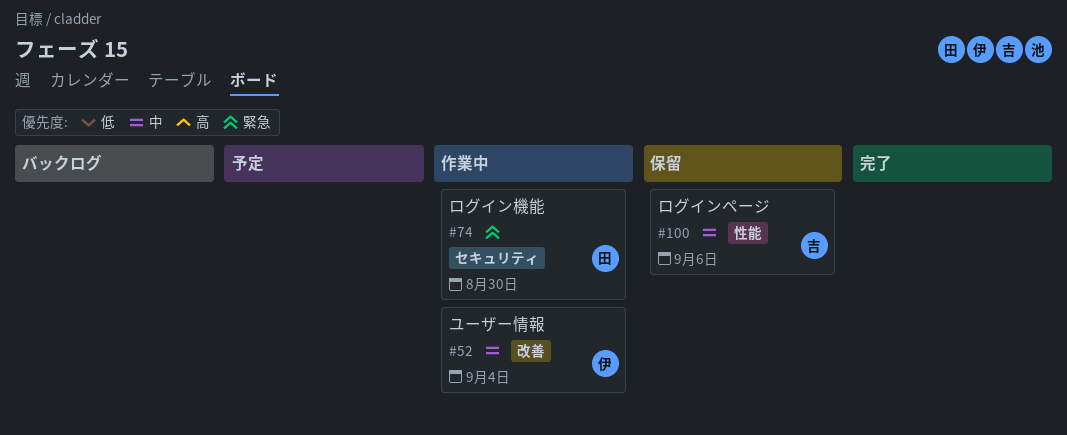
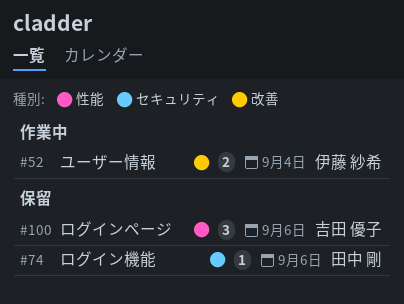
#74, status: 作業中 -> 保留
#74, due: Aug 30 -> Sep 6

